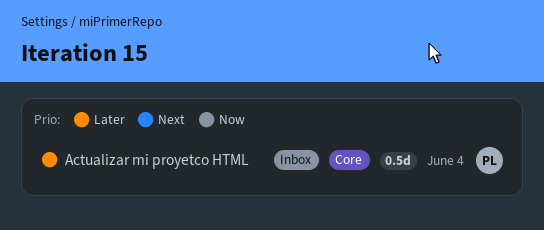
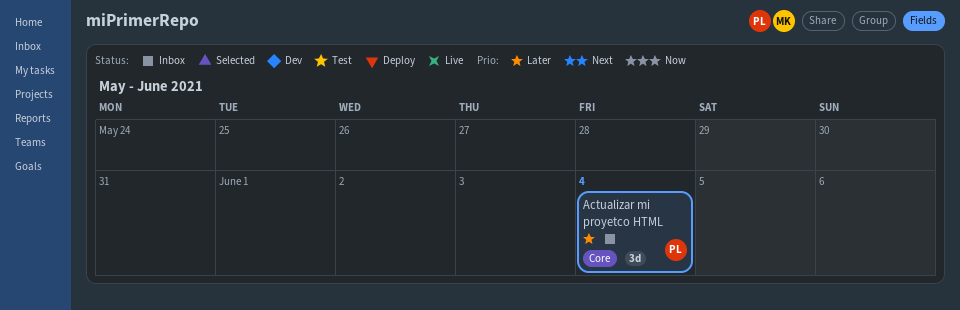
Actualizar mi proyetco HTML, estimate: 0.5d -> 3d

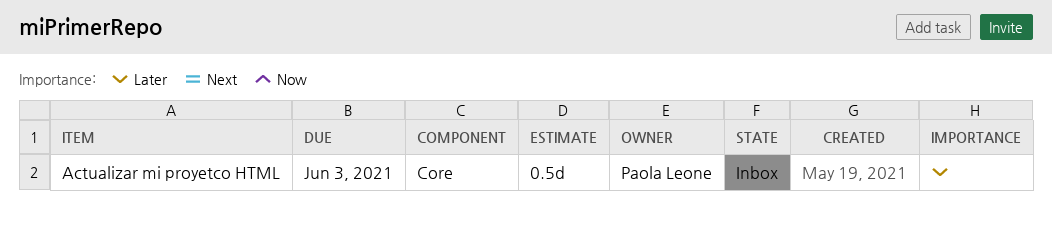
Actualizar mi proyetco HTML, estimate: 3d -> 0.5d
Actualizar mi proyetco HTML, due: Jun 4 -> Jun 3

